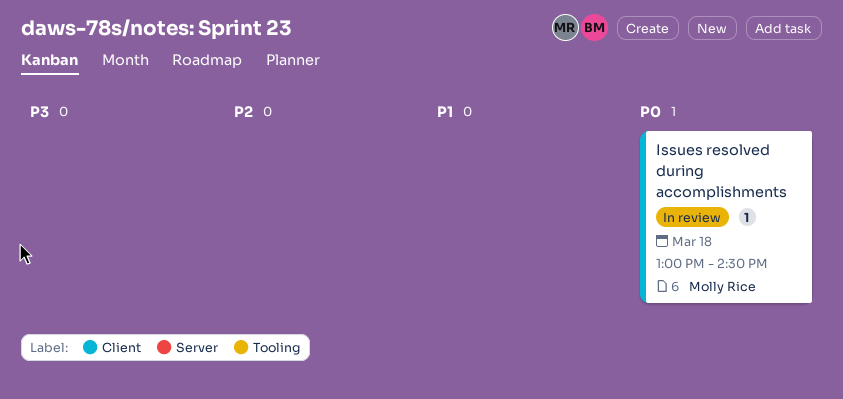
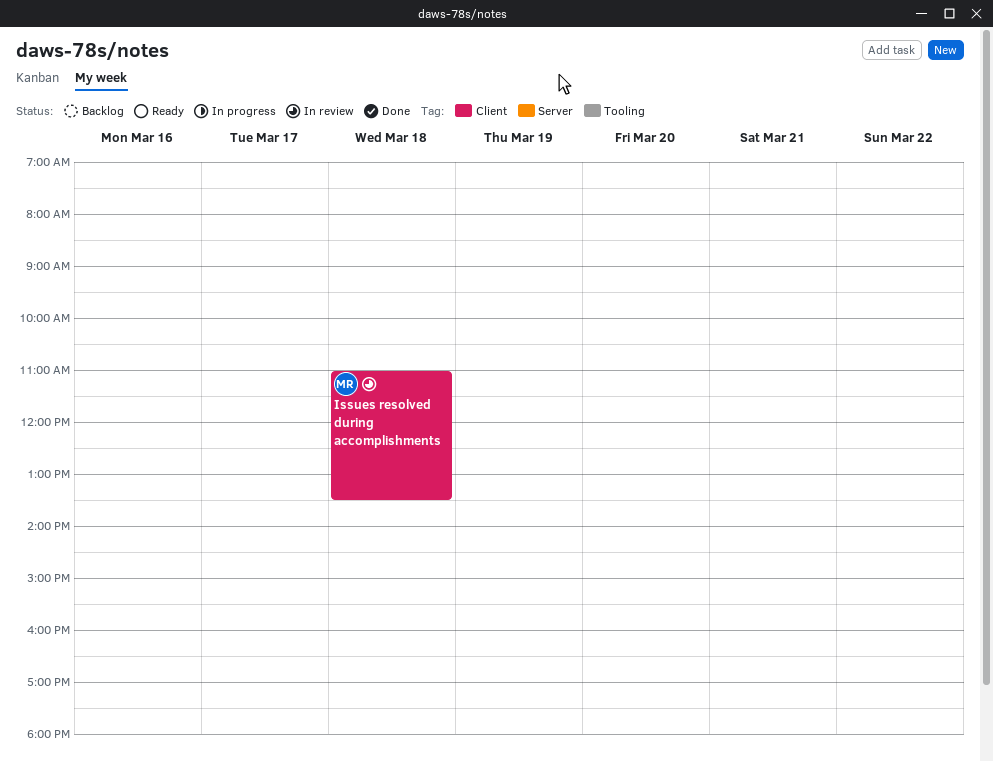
Issues resolved during accomplishments, begins: 13:00 -> 11:00
Issues resolved during accomplishments, ends: 14:30 -> 13:30

